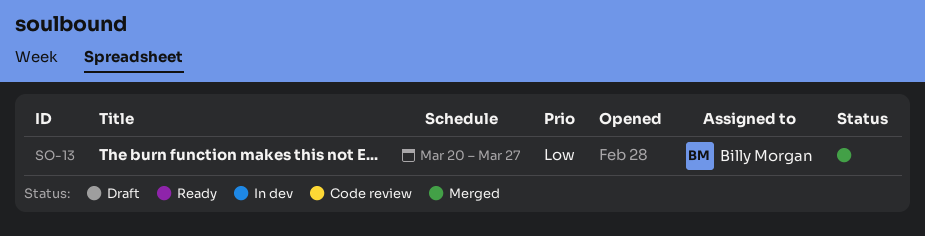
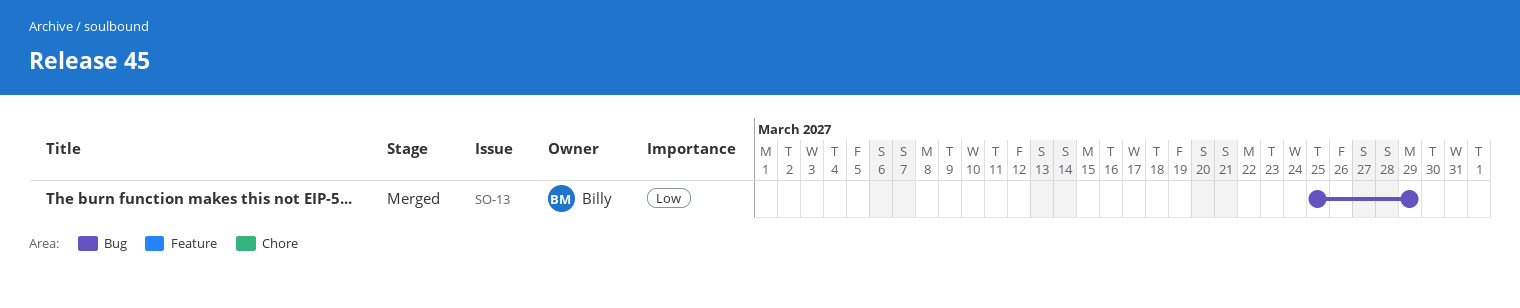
SO-13, start: Mar 20 -> Mar 25
SO-13, due: Mar 27 -> Mar 29

